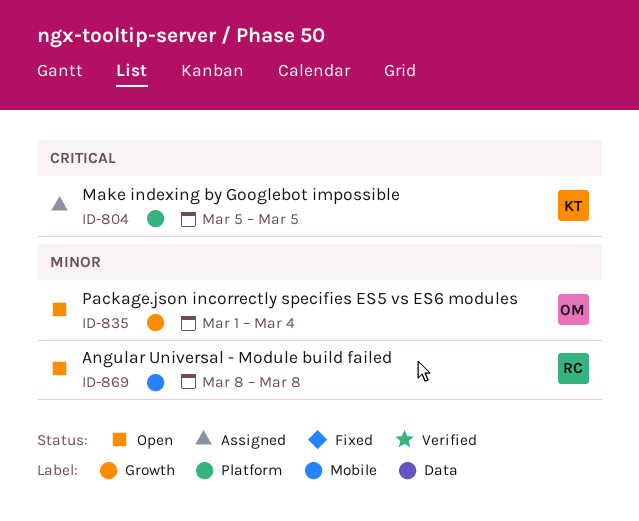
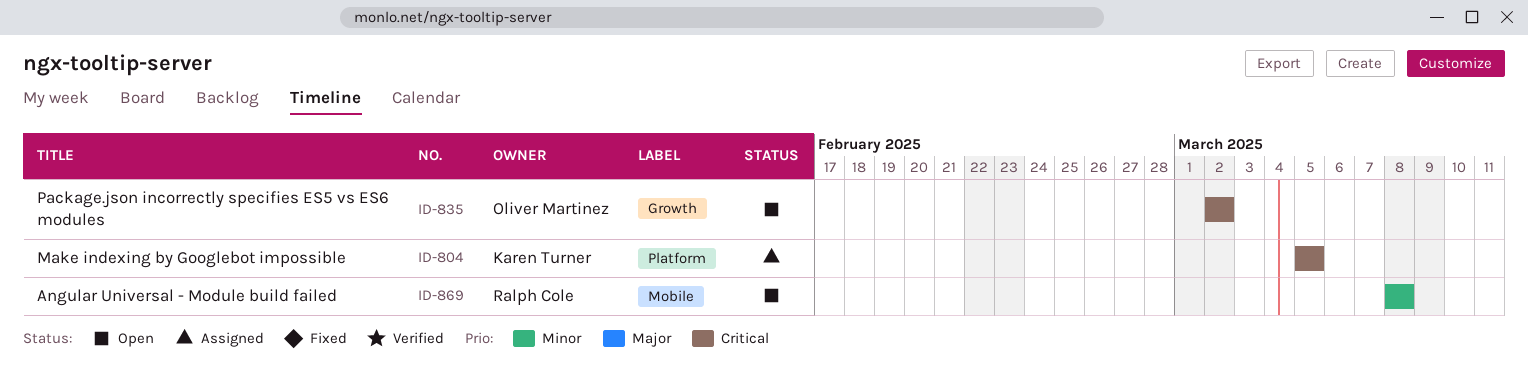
ID-835, priority: Minor -> Critical
ID-835, start: Mar 1 -> Mar 2
ID-835, due: Mar 4 -> Mar 2

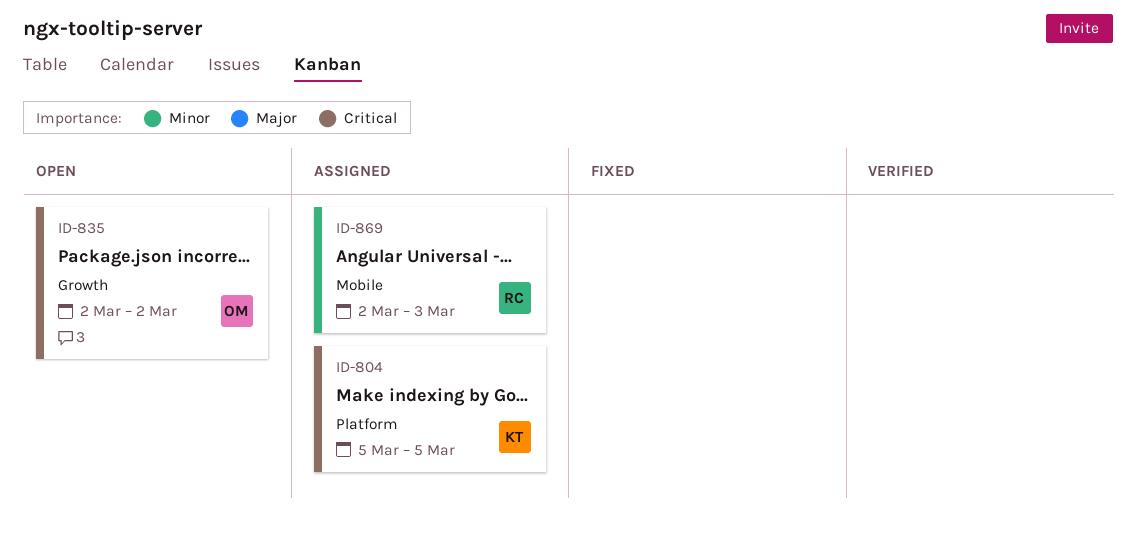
ID-869, status: Open -> Assigned
ID-869, start: Mar 8 -> Mar 2
ID-869, due: Mar 8 -> Mar 3

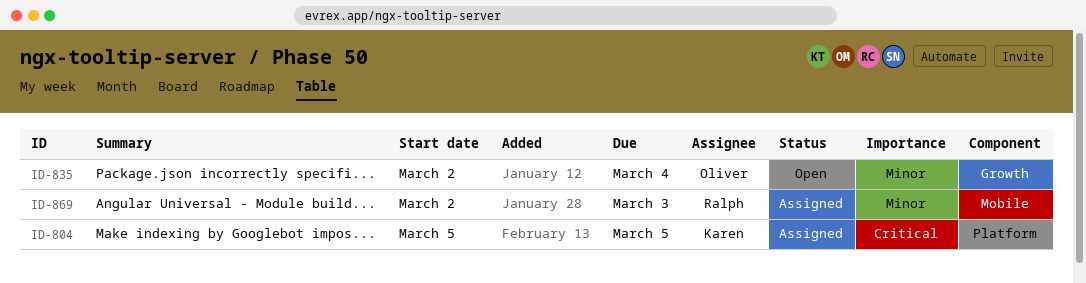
ID-835, priority: Critical -> Minor
ID-835, due: Mar 2 -> Mar 4

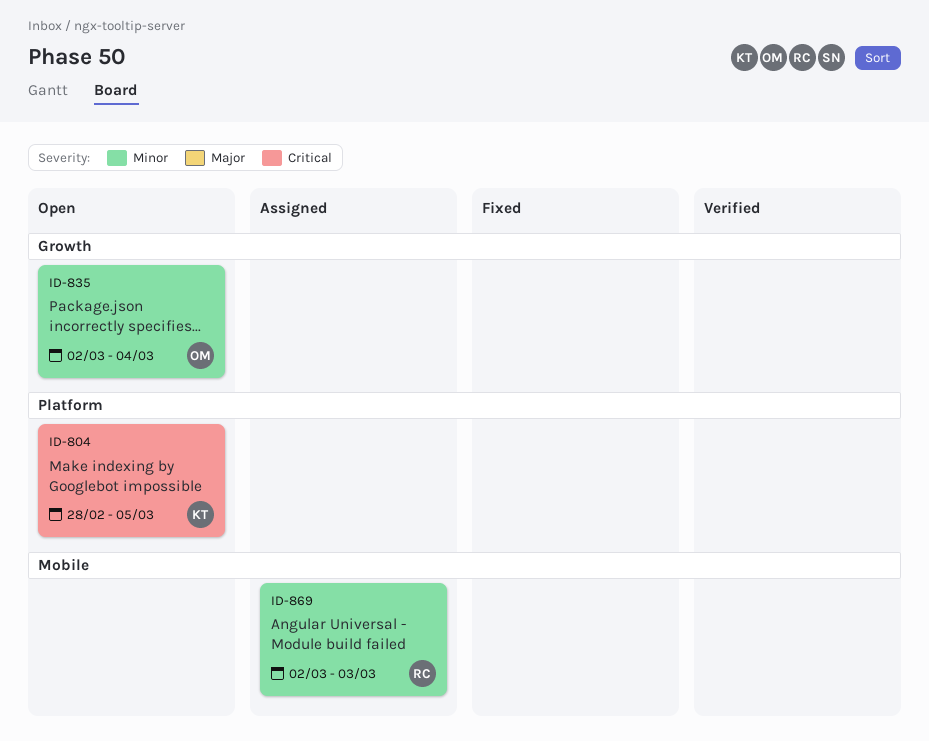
ID-804, status: Assigned -> Open
ID-804, start: Mar 5 -> Feb 28

